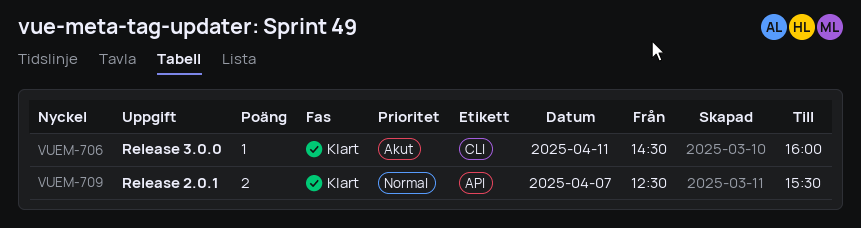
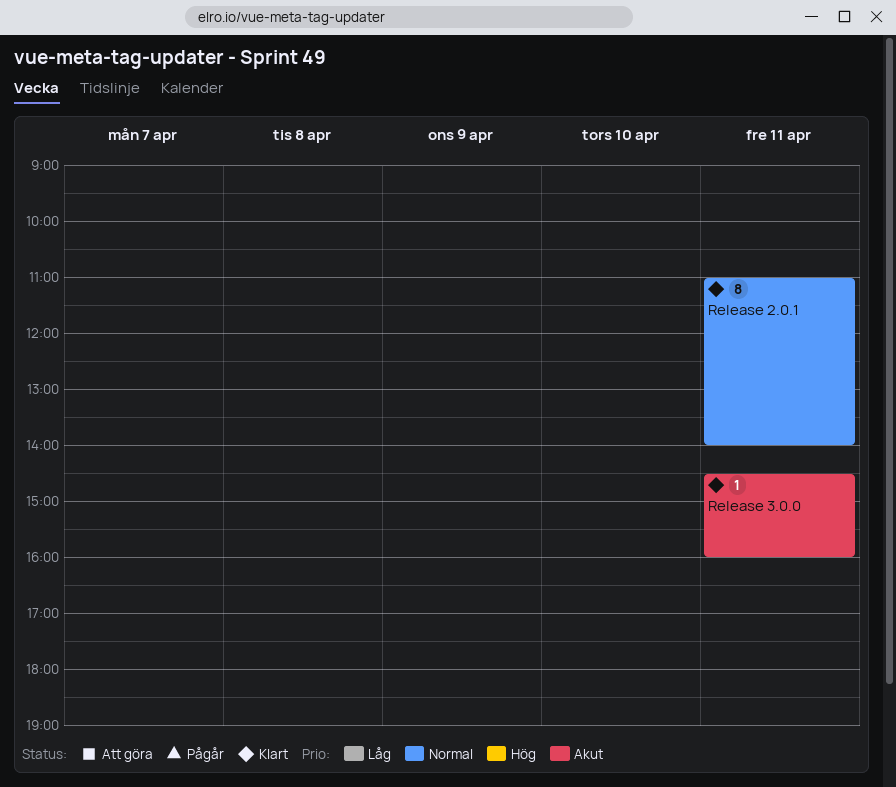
Release 2.0.1, estimate: 2 -> 8
Release 2.0.1, day: Apr 7 -> Apr 11
Release 2.0.1, begins: 12:30 -> 11:00
Release 2.0.1, ends: 15:30 -> 14:00

